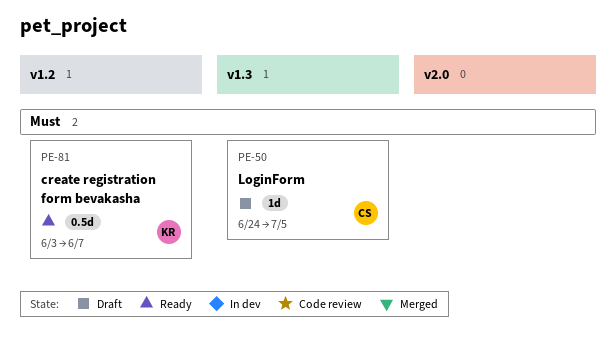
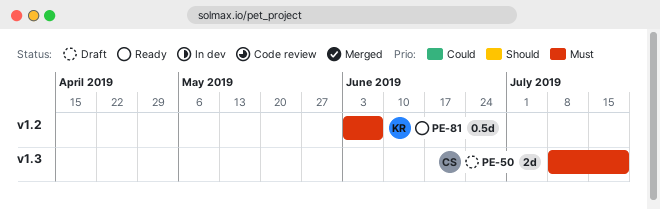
PE-50, estimate: 1d -> 2d
PE-50, start: Jun 24 -> Jul 8
PE-50, due: Jul 5 -> Jul 19

